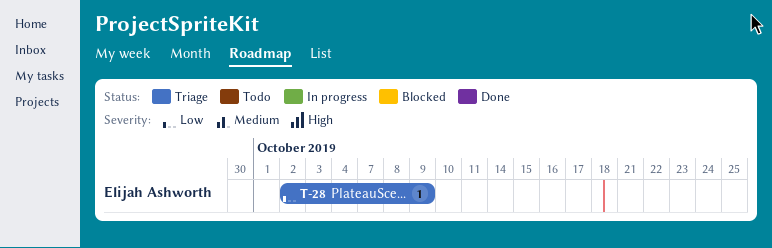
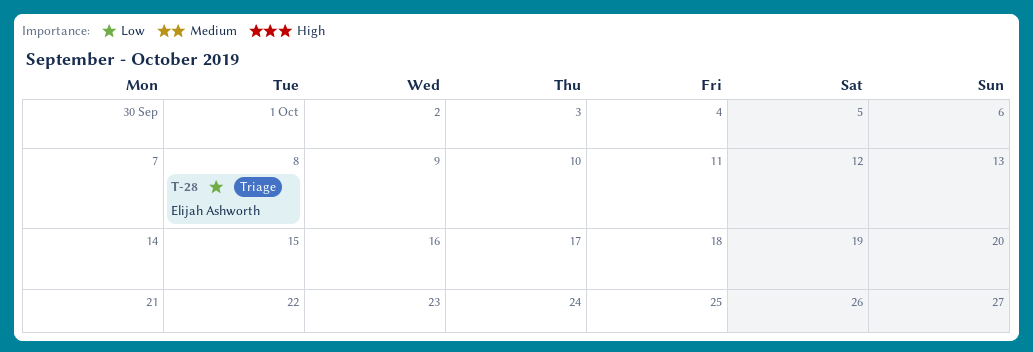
T-28, due: Oct 9 -> Oct 8

